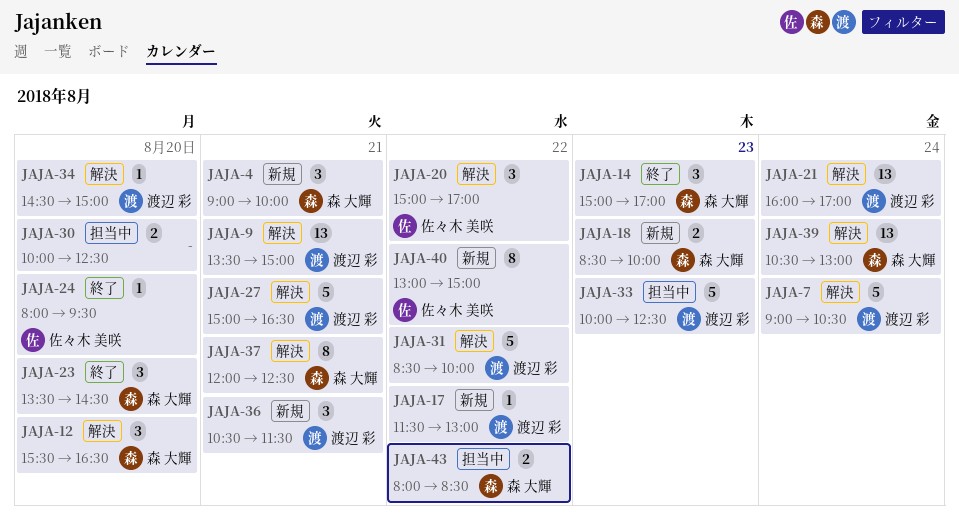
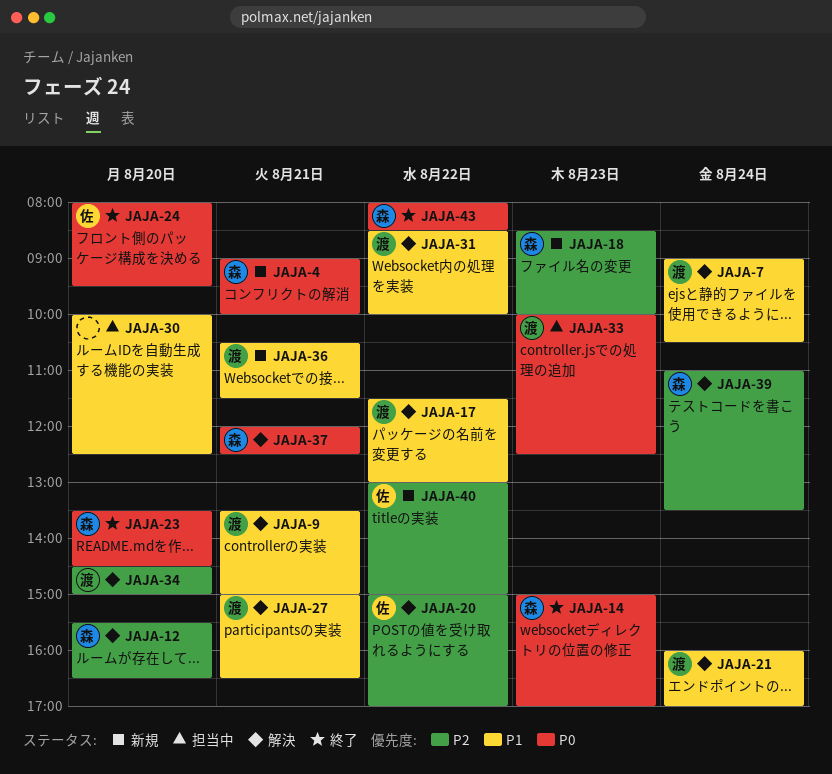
JAJA-17, status: 新規 -> 解決
JAJA-39, begins: 10:30 -> 11:00
JAJA-39, ends: 13:00 -> 13:30
JAJA-43, status: 担当中 -> 終了

